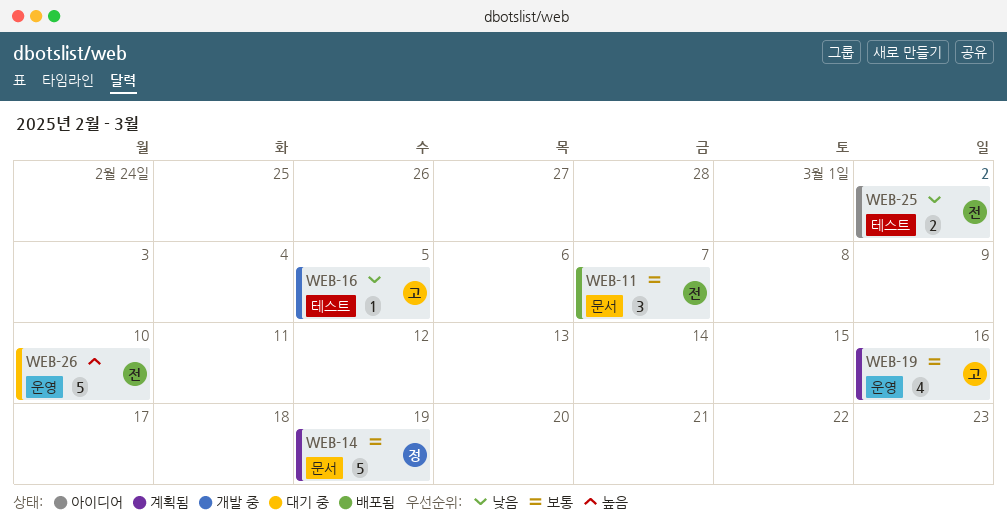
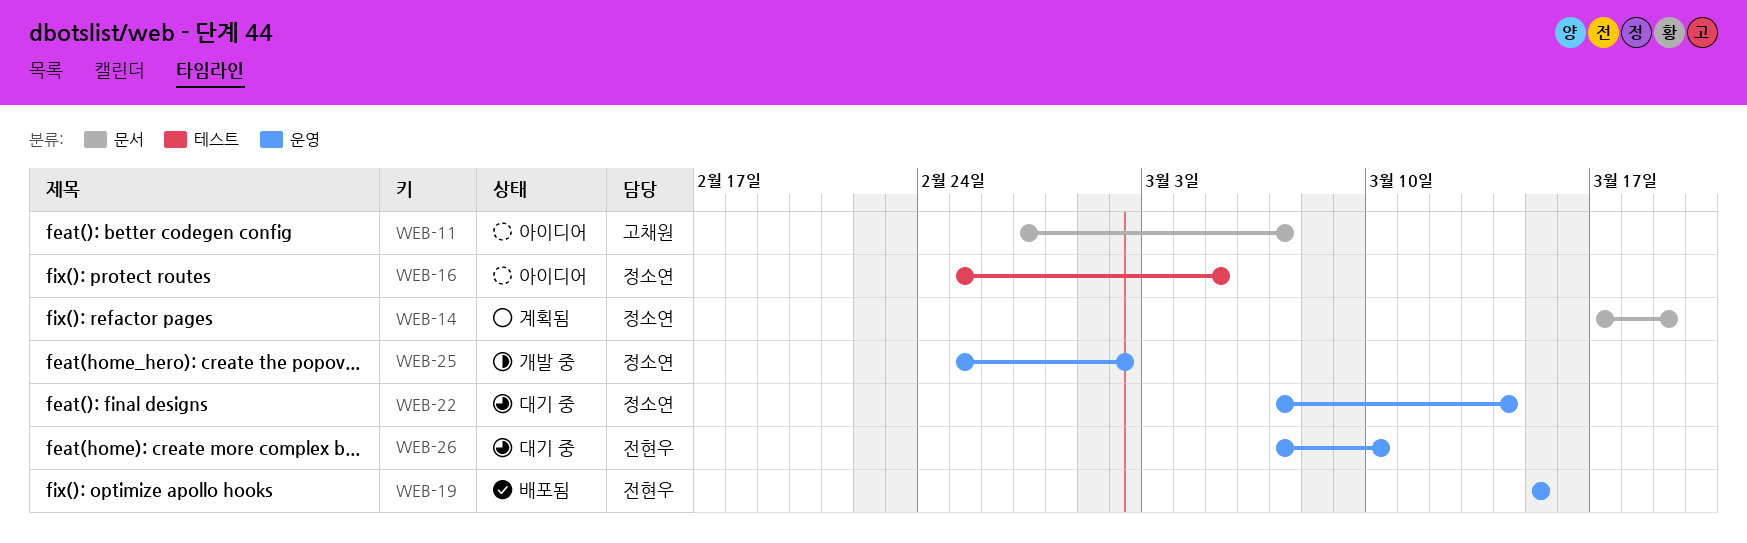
WEB-11, status: 배포됨 -> 아이디어
WEB-11, owner: 전현우 -> 고채원
WEB-16, status: 개발 중 -> 아이디어
WEB-16, owner: 고채원 -> 정소연
WEB-19, status: 계획됨 -> 배포됨
WEB-19, owner: 고채원 -> 전현우
WEB-19, due: Mar 16 -> Mar 15
WEB-22: none -> present
WEB-25, status: 아이디어 -> 개발 중
WEB-25, owner: 전현우 -> 정소연
WEB-25, label: 테스트 -> 운영

